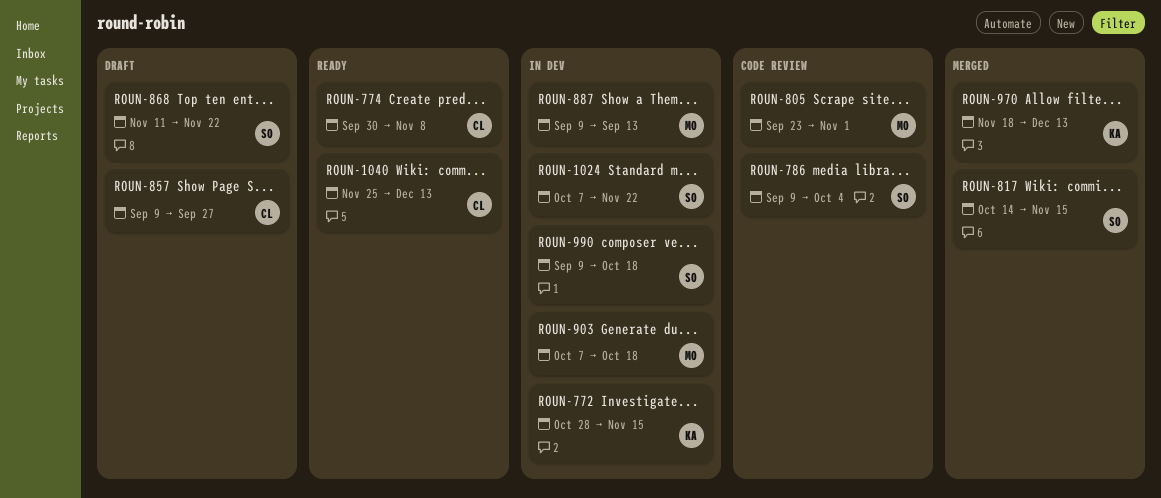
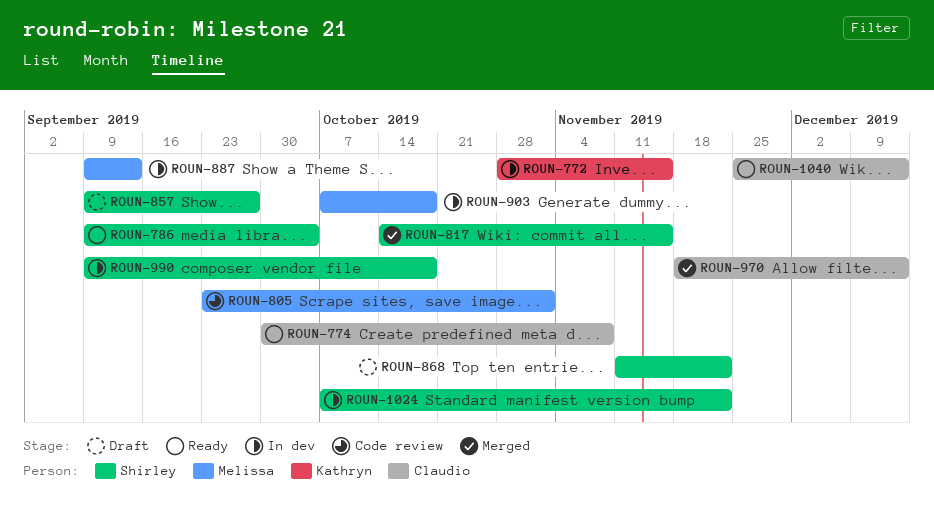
ROUN-786, status: Code review -> Ready
ROUN-857, owner: Claudio -> Shirley
ROUN-970, owner: Kathryn -> Claudio

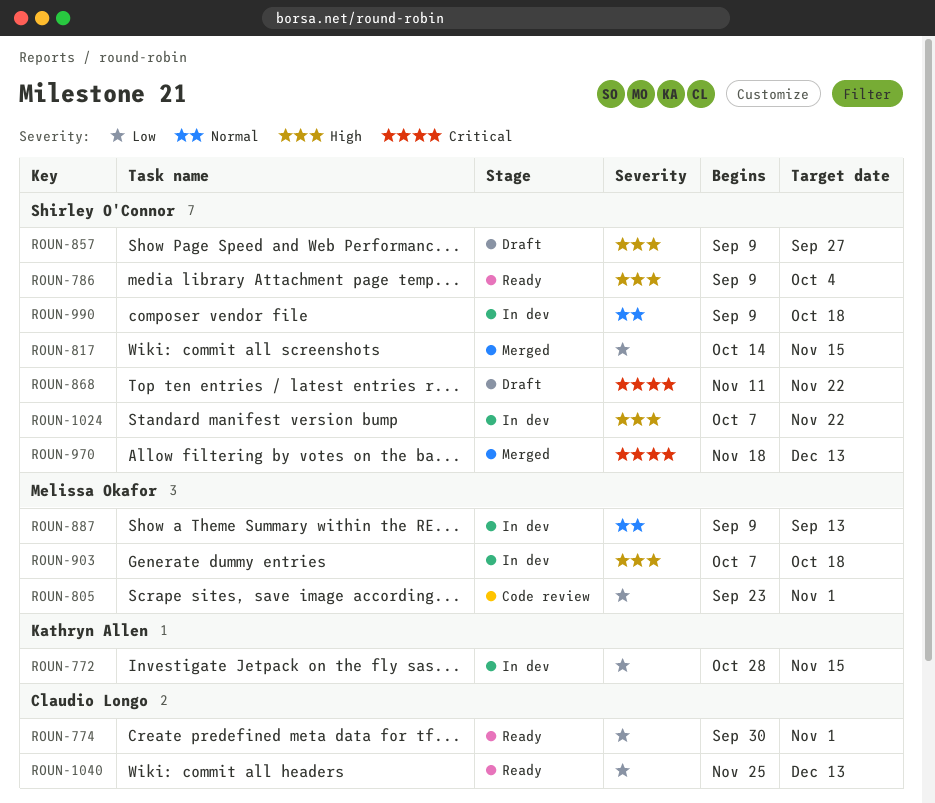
ROUN-774, due: Nov 8 -> Nov 1
ROUN-970, owner: Claudio Longo -> Shirley O'Connor

